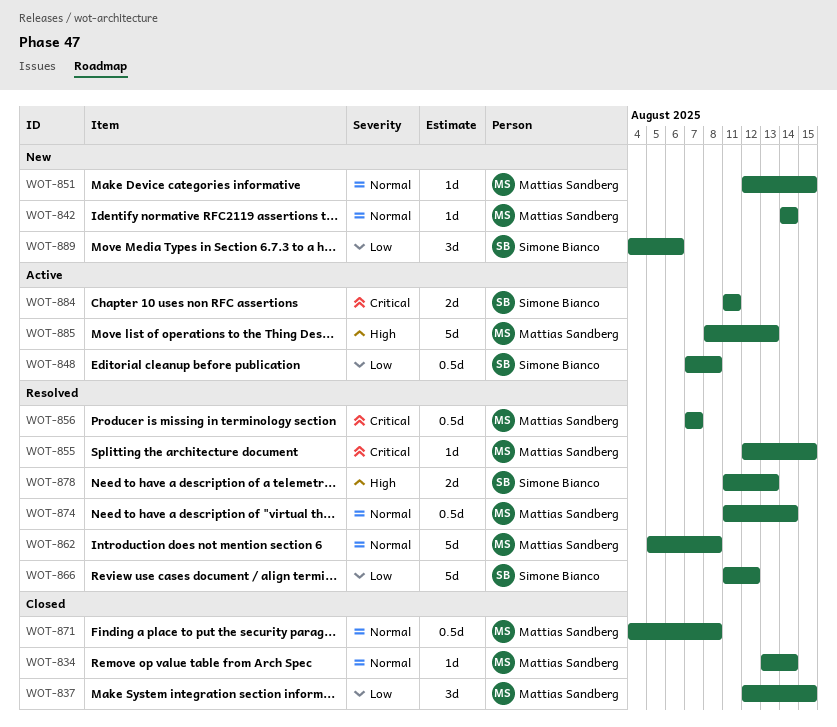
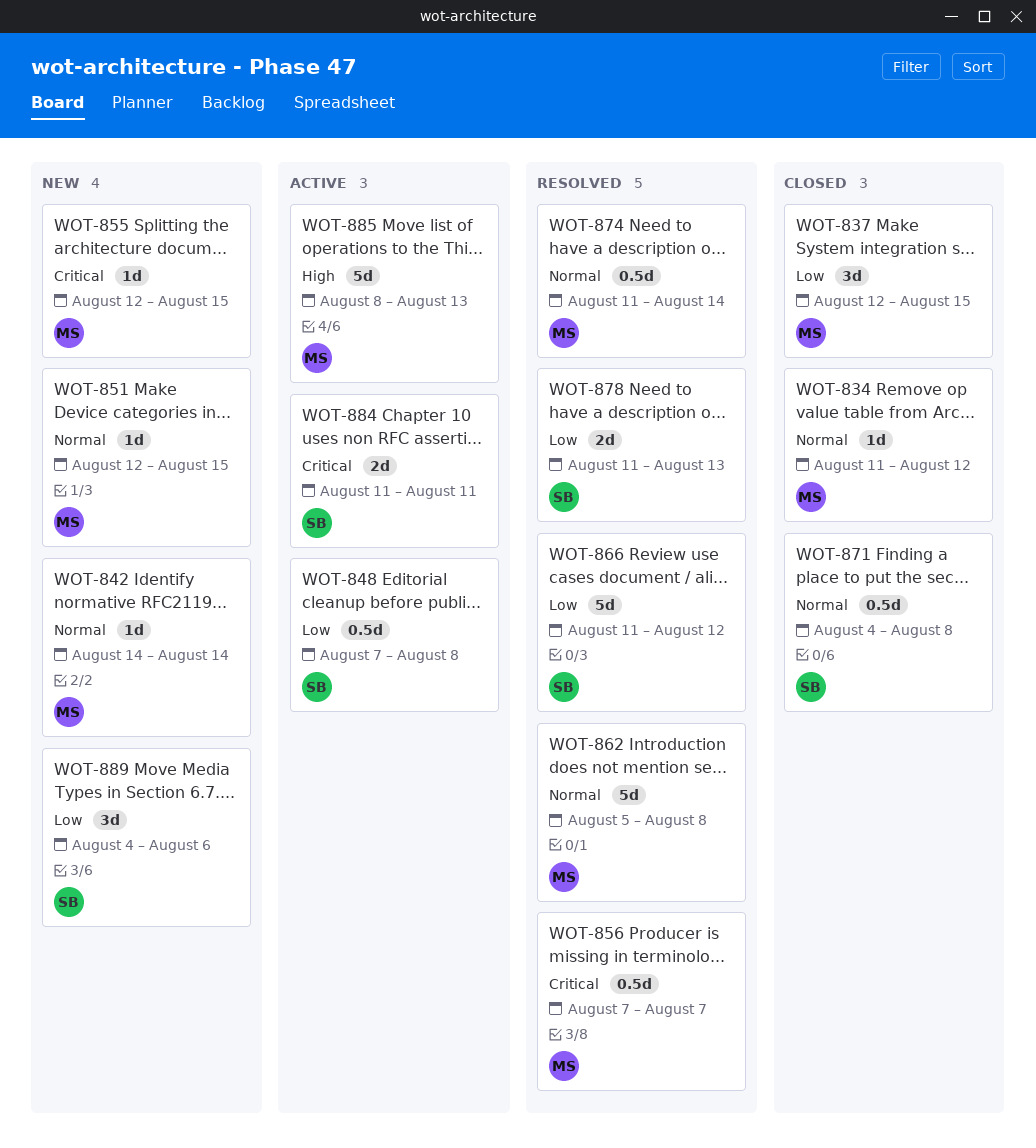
WOT-834, start: Aug 13 -> Aug 11
WOT-834, due: Aug 14 -> Aug 12
WOT-855, status: Resolved -> New
WOT-871, owner: Mattias Sandberg -> Simone Bianco
WOT-878, priority: High -> Low

